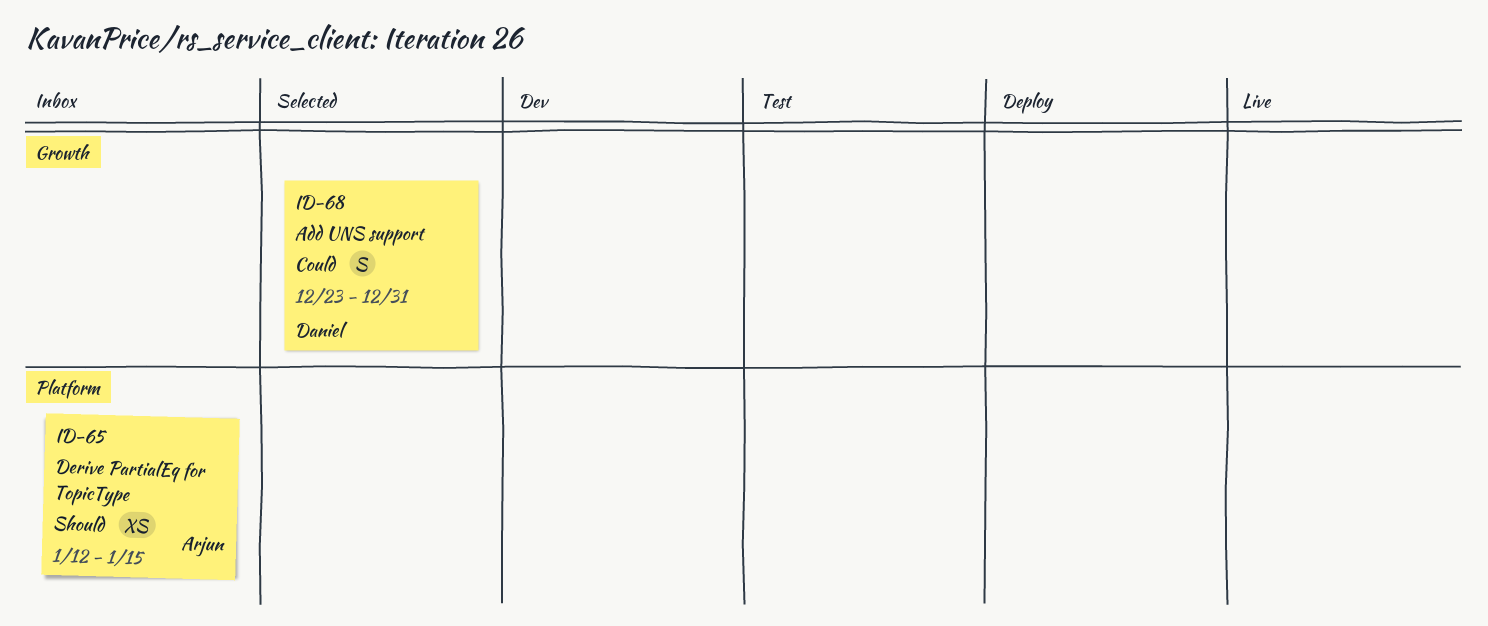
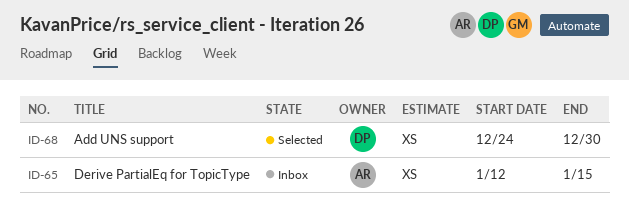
ID-68, estimate: S -> XS
ID-68, start: Dec 23 -> Dec 24
ID-68, due: Dec 31 -> Dec 30

